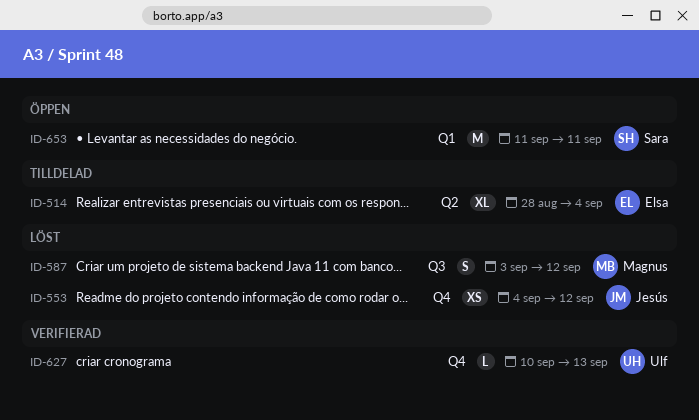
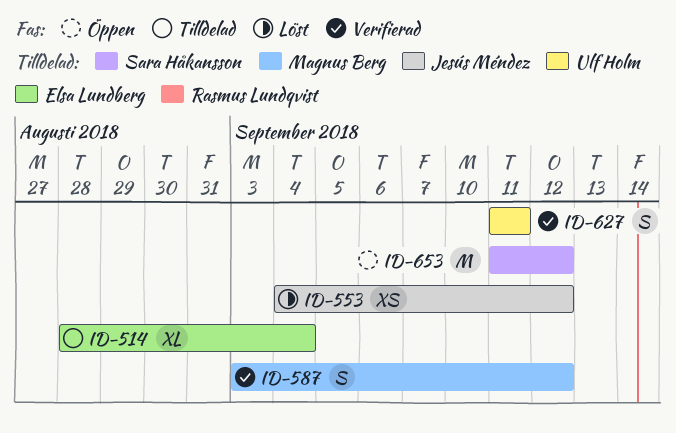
ID-587, status: Löst -> Verifierad
ID-627, estimate: L -> S
ID-627, start: Sep 10 -> Sep 11
ID-627, due: Sep 13 -> Sep 11
ID-653, due: Sep 11 -> Sep 12

